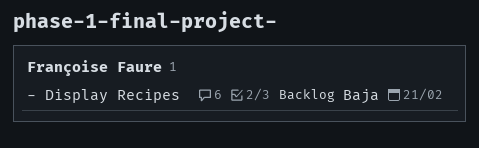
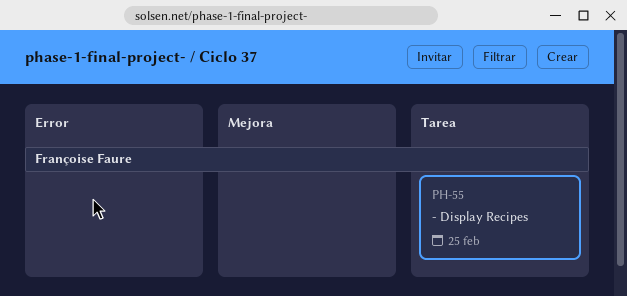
- Display Recipes, due: Feb 21 -> Feb 25

